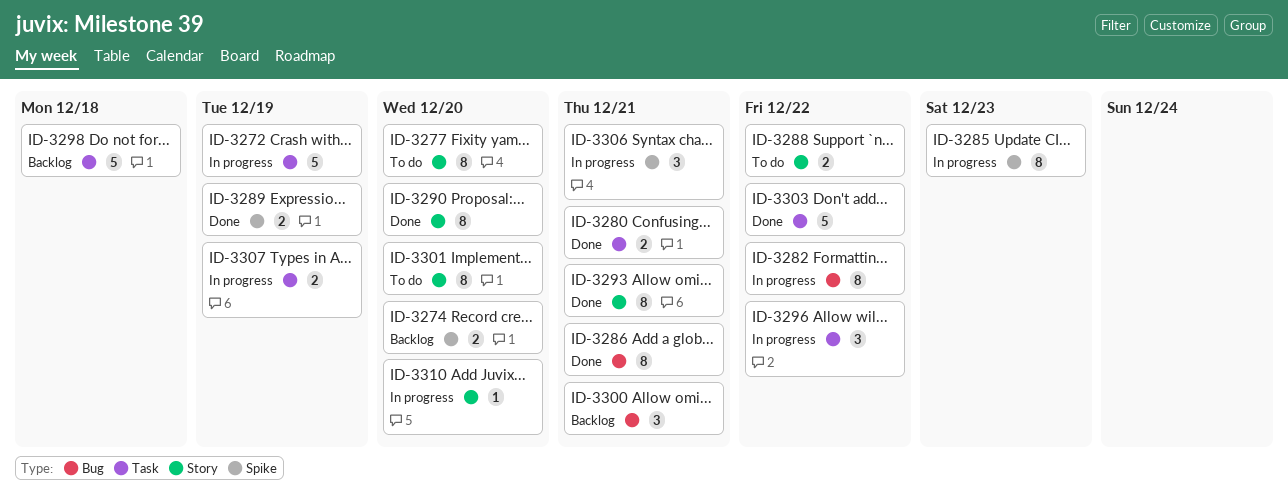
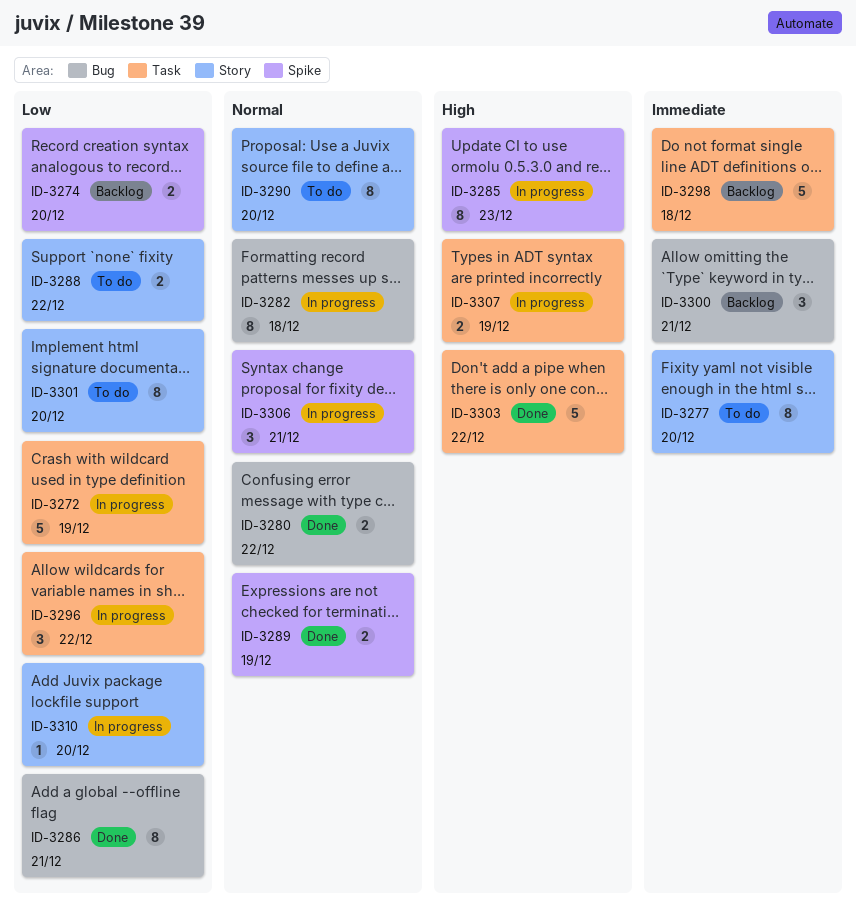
ID-3280, label: Task -> Bug
ID-3280, due: Dec 21 -> Dec 22
ID-3282, due: Dec 22 -> Dec 18
ID-3290, status: Done -> To do
ID-3293: present -> none

